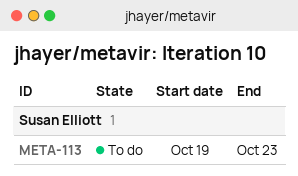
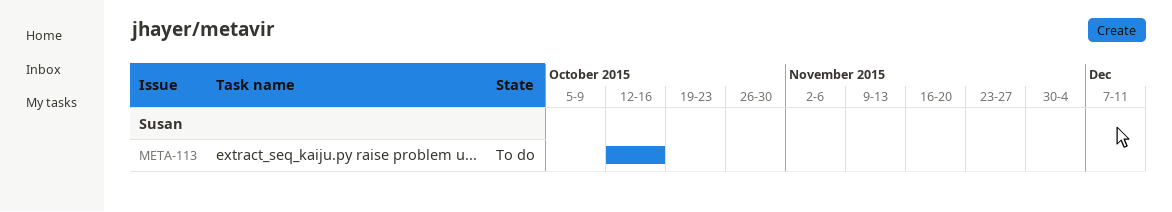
META-113, start: Oct 19 -> Oct 12
META-113, due: Oct 23 -> Oct 16

